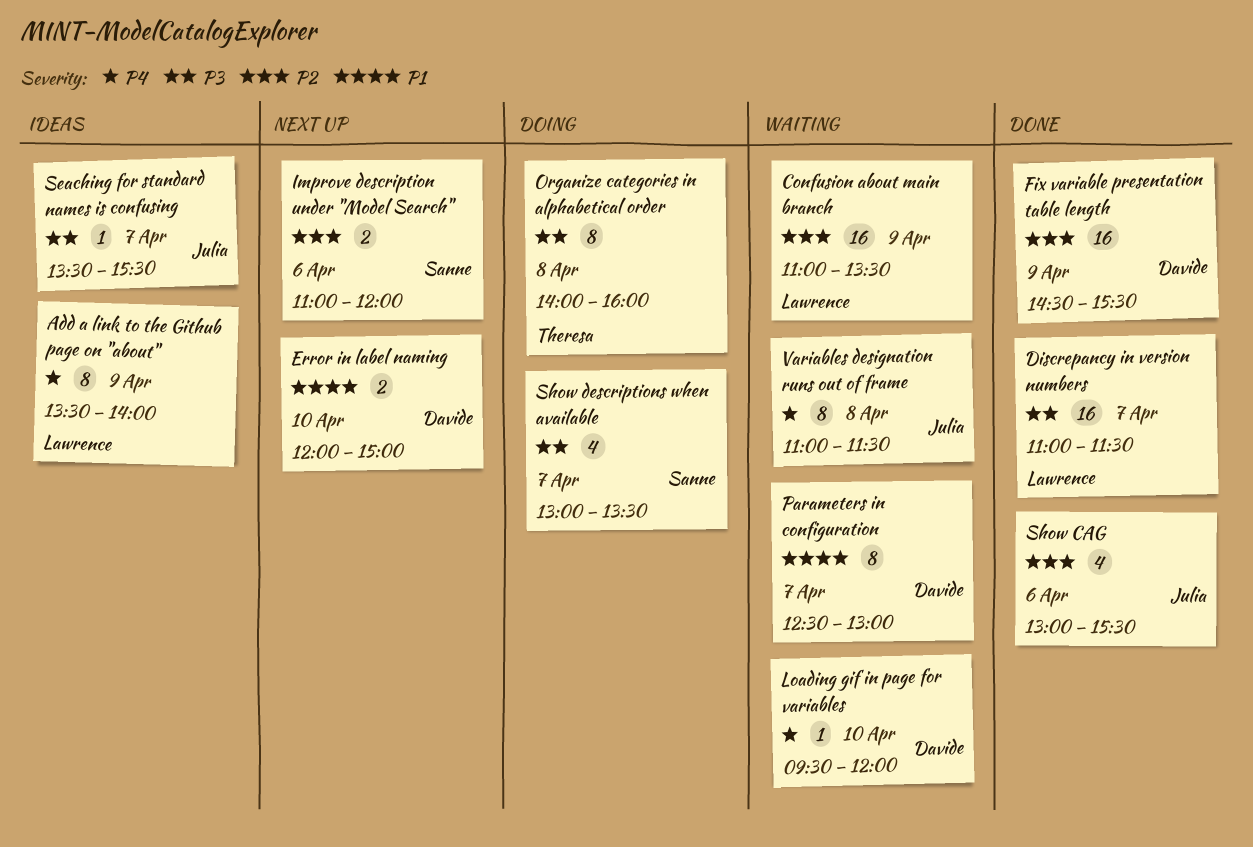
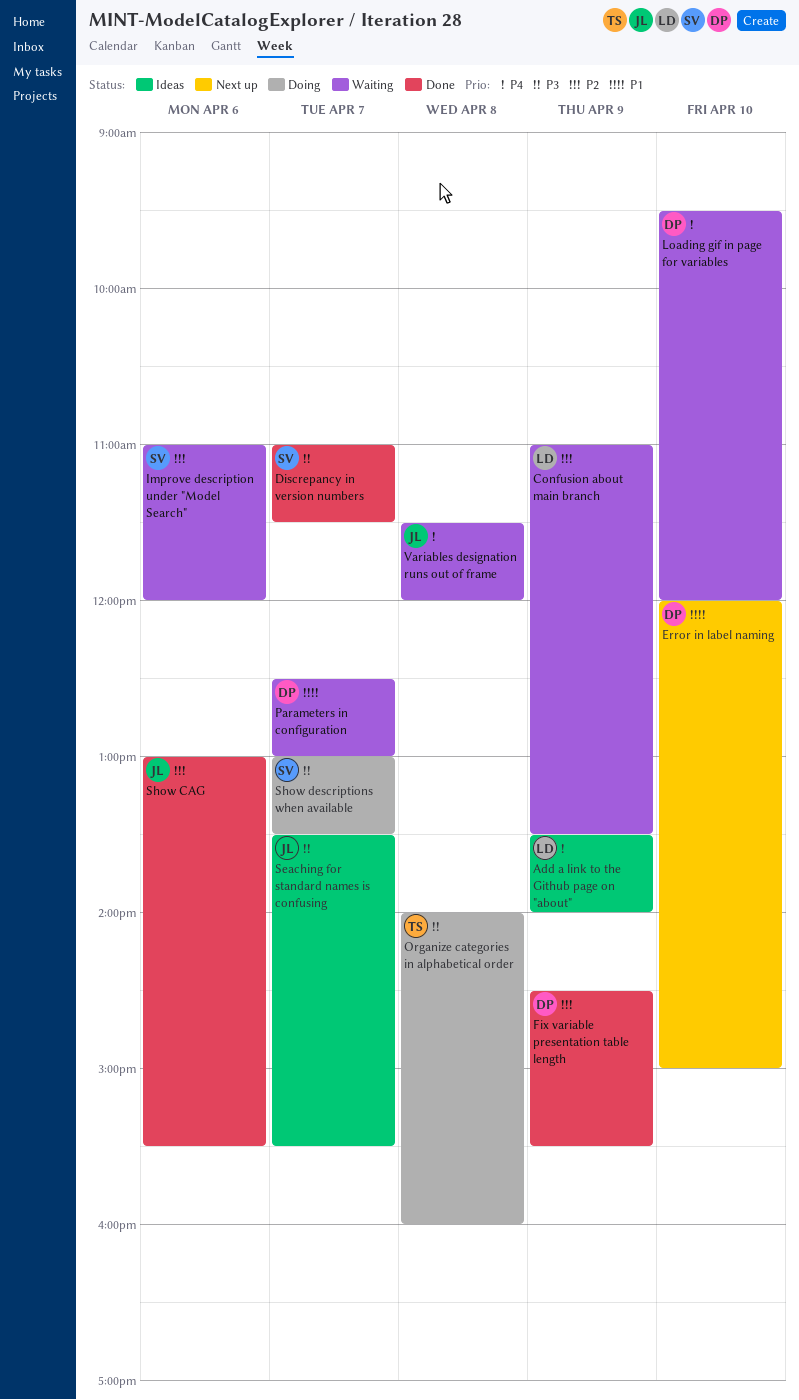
Discrepancy in version numbers, owner: Lawrence -> Sanne
Improve description under "Model Search", status: Next up -> Waiting
Variables designation runs out of frame, begins: 11:00 -> 11:30
Variables designation runs out of frame, ends: 11:30 -> 12:00

